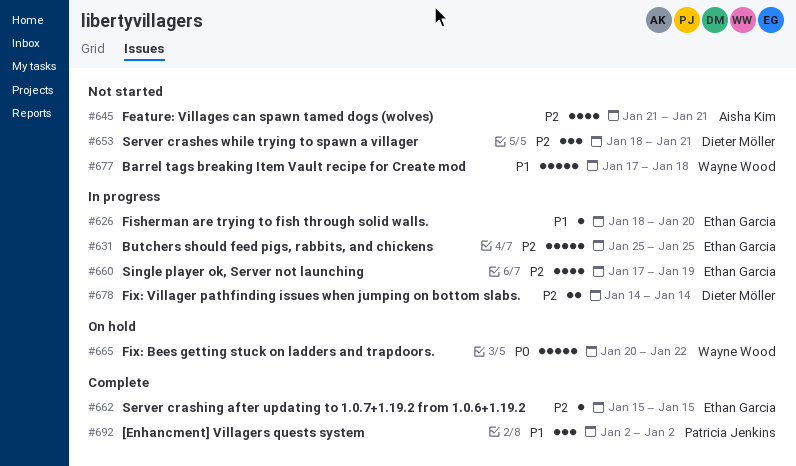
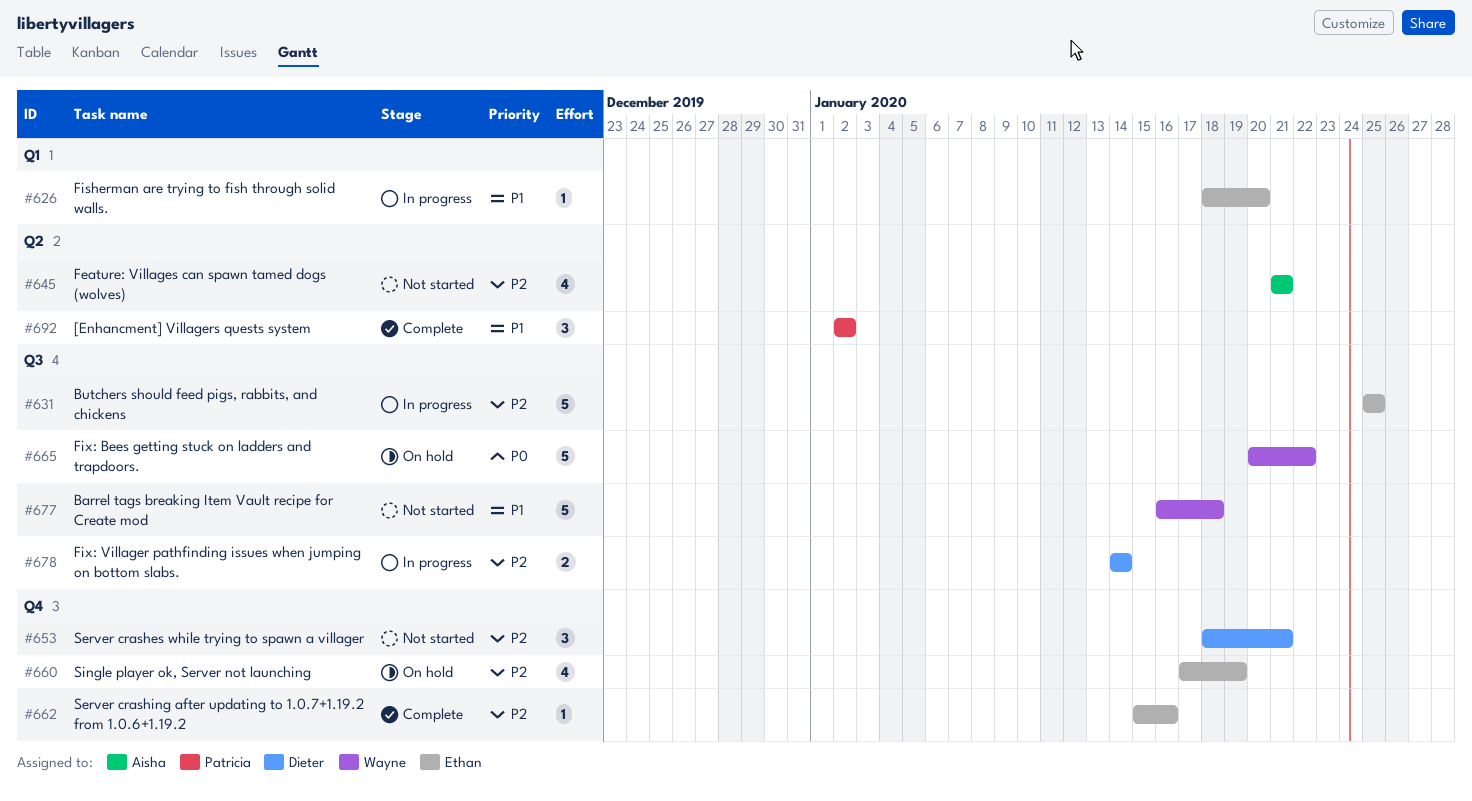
#660, status: In progress -> On hold
#662, due: Jan 15 -> Jan 16
#677, start: Jan 17 -> Jan 16

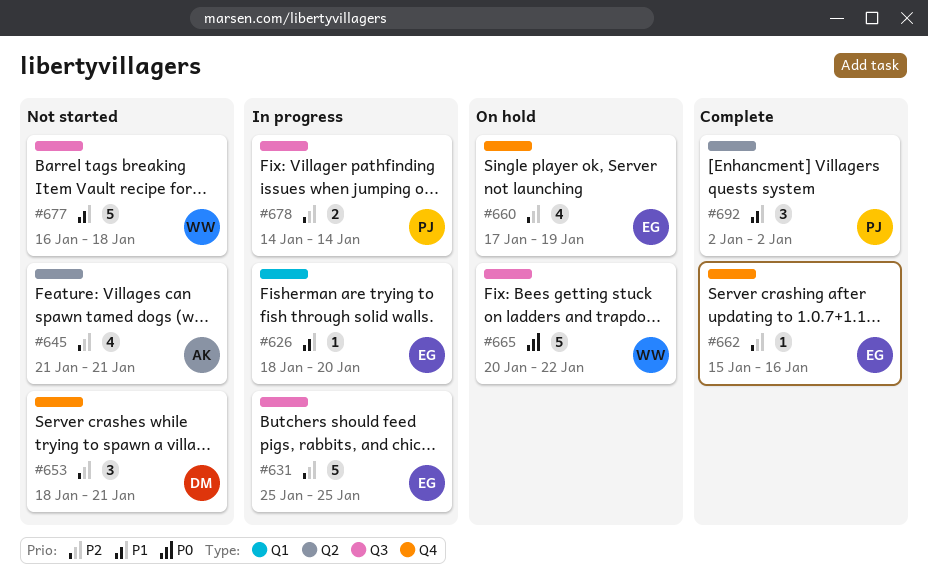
#678, owner: Dieter -> Patricia

